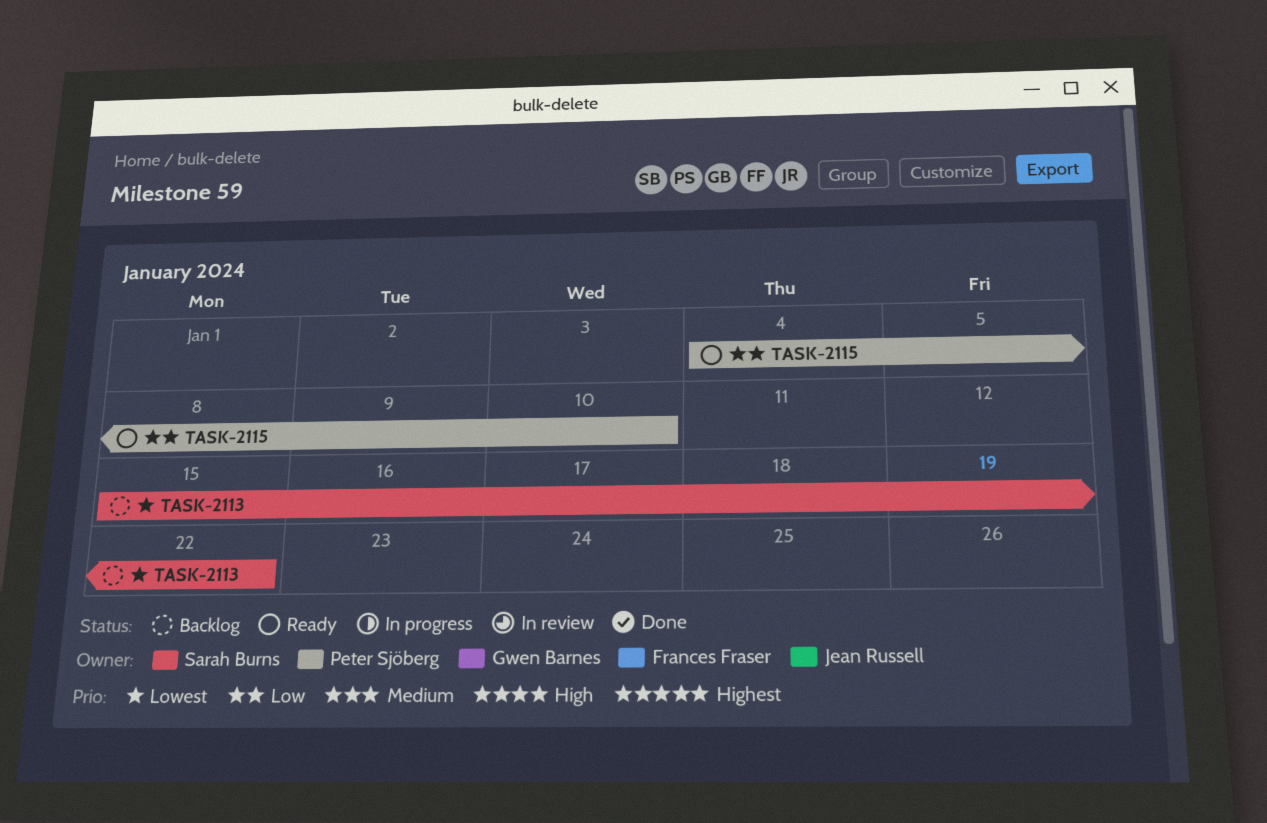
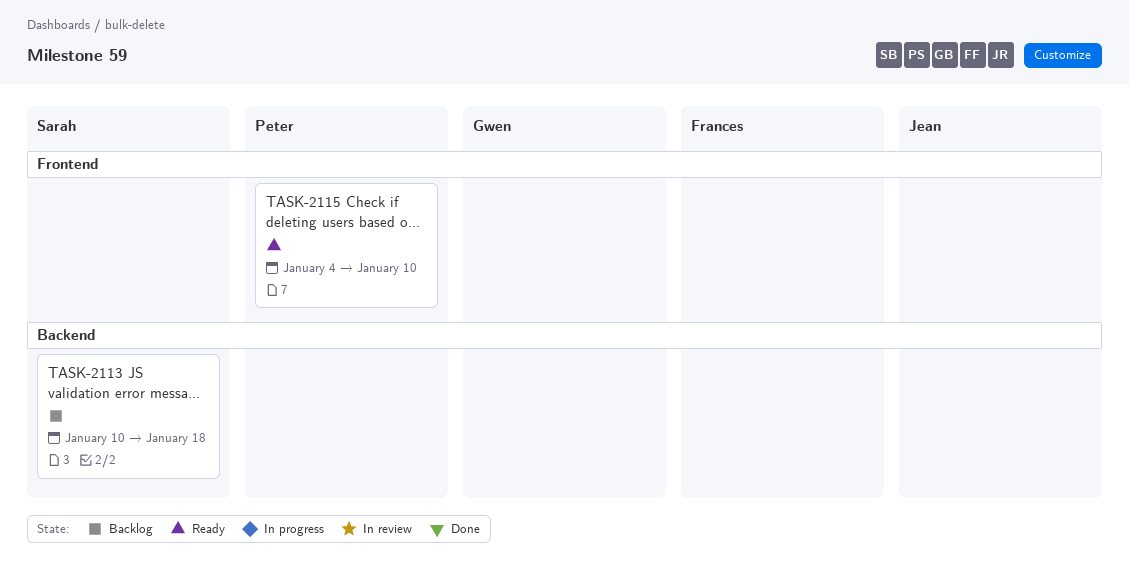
TASK-2113, start: Jan 15 -> Jan 10
TASK-2113, due: Jan 22 -> Jan 18

